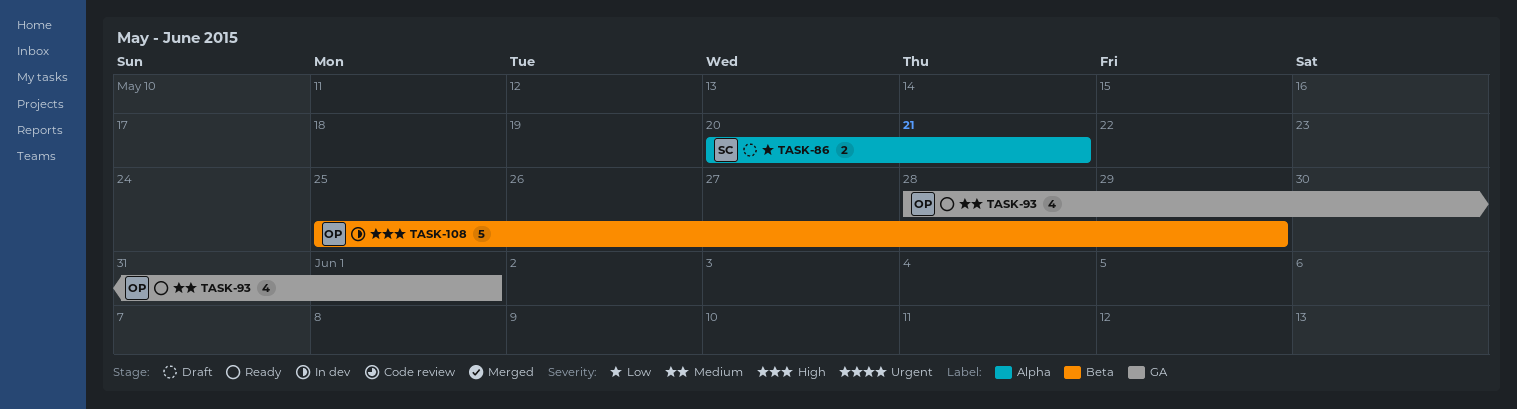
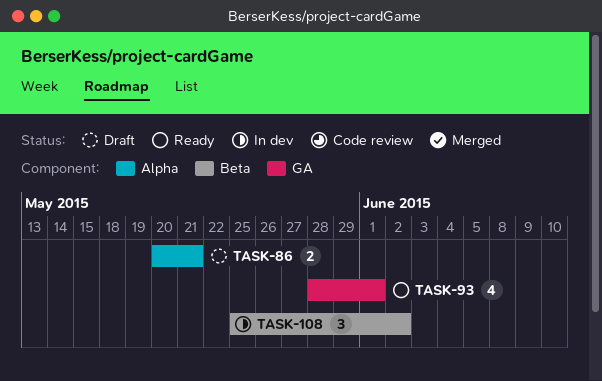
TASK-108, estimate: 5 -> 3
TASK-108, due: May 29 -> Jun 2

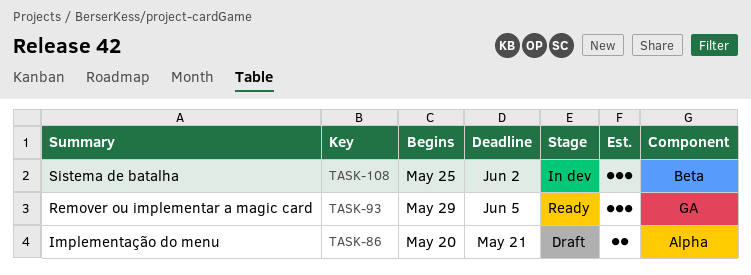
TASK-93, estimate: 4 -> 3
TASK-93, start: May 28 -> May 29
TASK-93, due: Jun 1 -> Jun 5

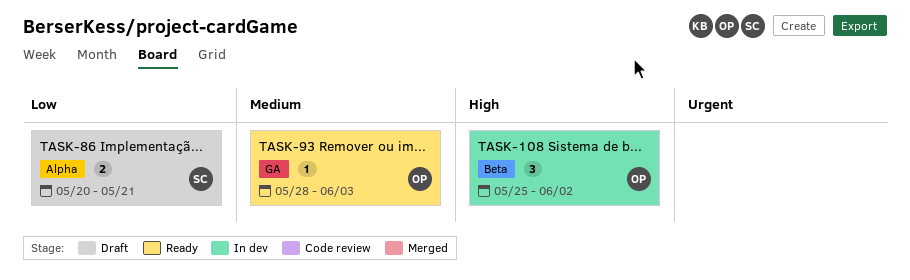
TASK-93, estimate: 3 -> 1
TASK-93, start: May 29 -> May 28
TASK-93, due: Jun 5 -> Jun 3

